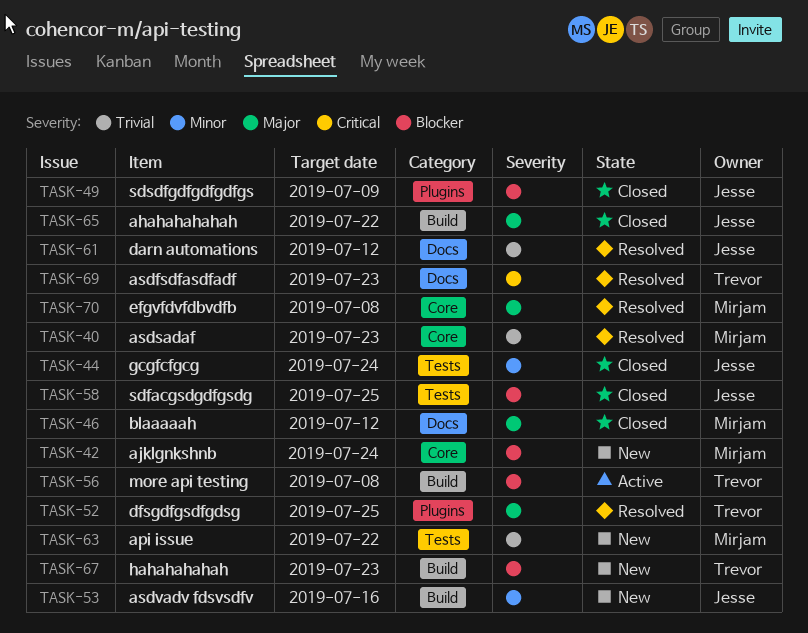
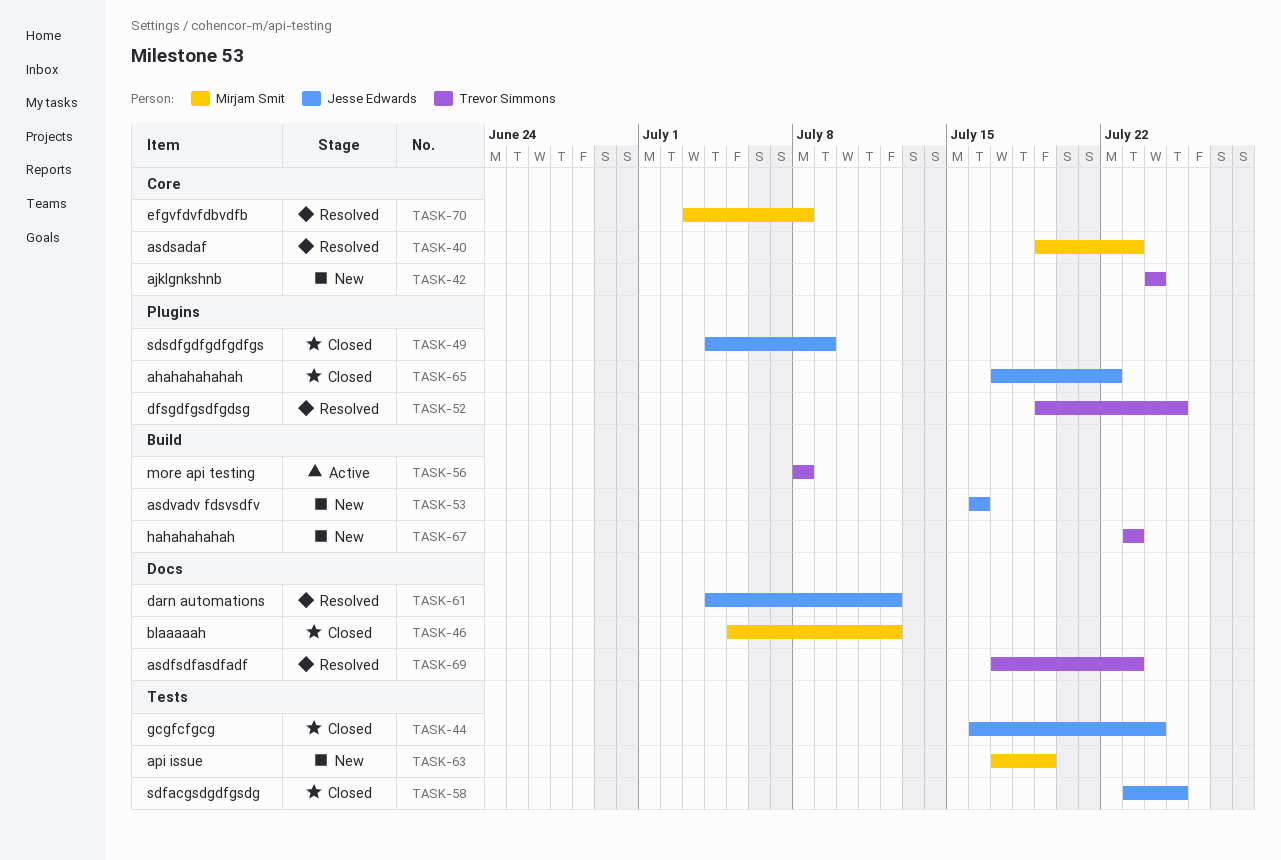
TASK-42, owner: Mirjam Smit -> Trevor Simmons
TASK-63, due: Jul 22 -> Jul 19
TASK-65, label: Build -> Plugins

